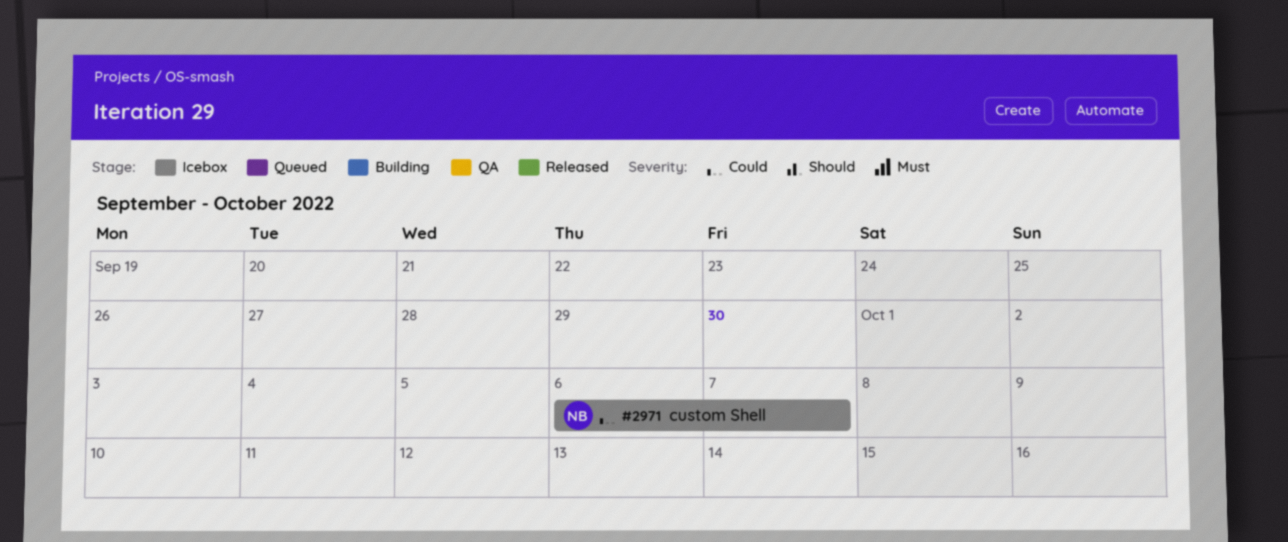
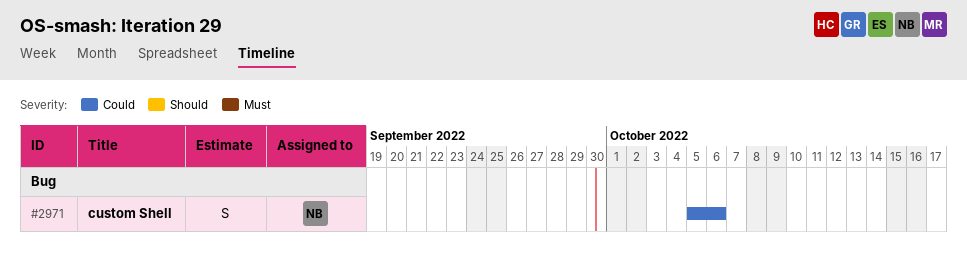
#2971, start: Oct 6 -> Oct 5
#2971, due: Oct 7 -> Oct 6

